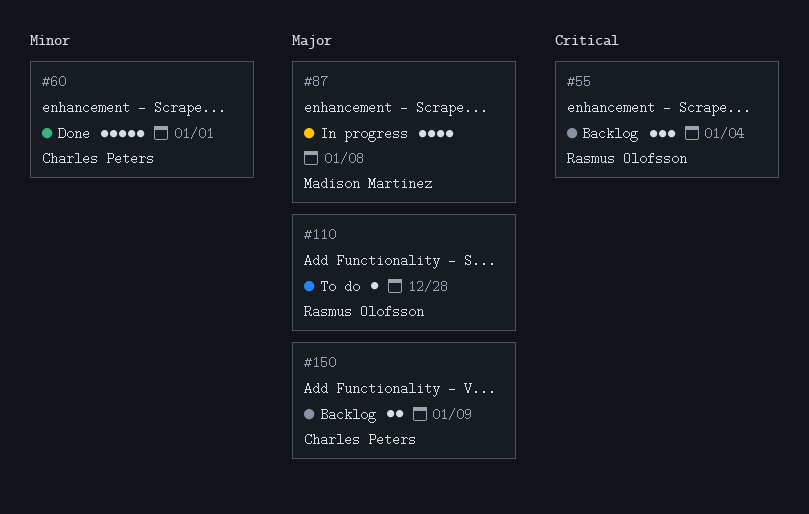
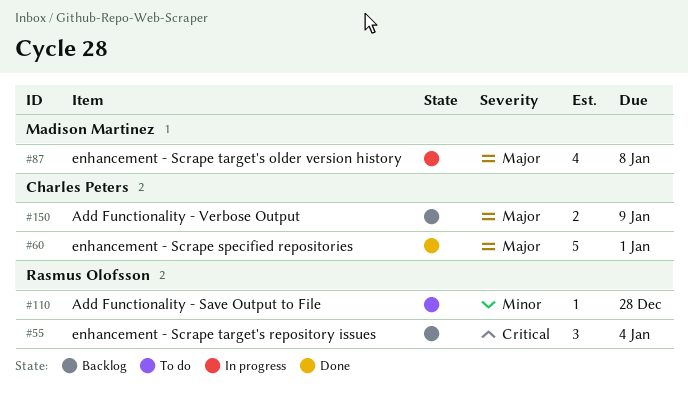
#60, priority: Minor -> Major
#110, priority: Major -> Minor

